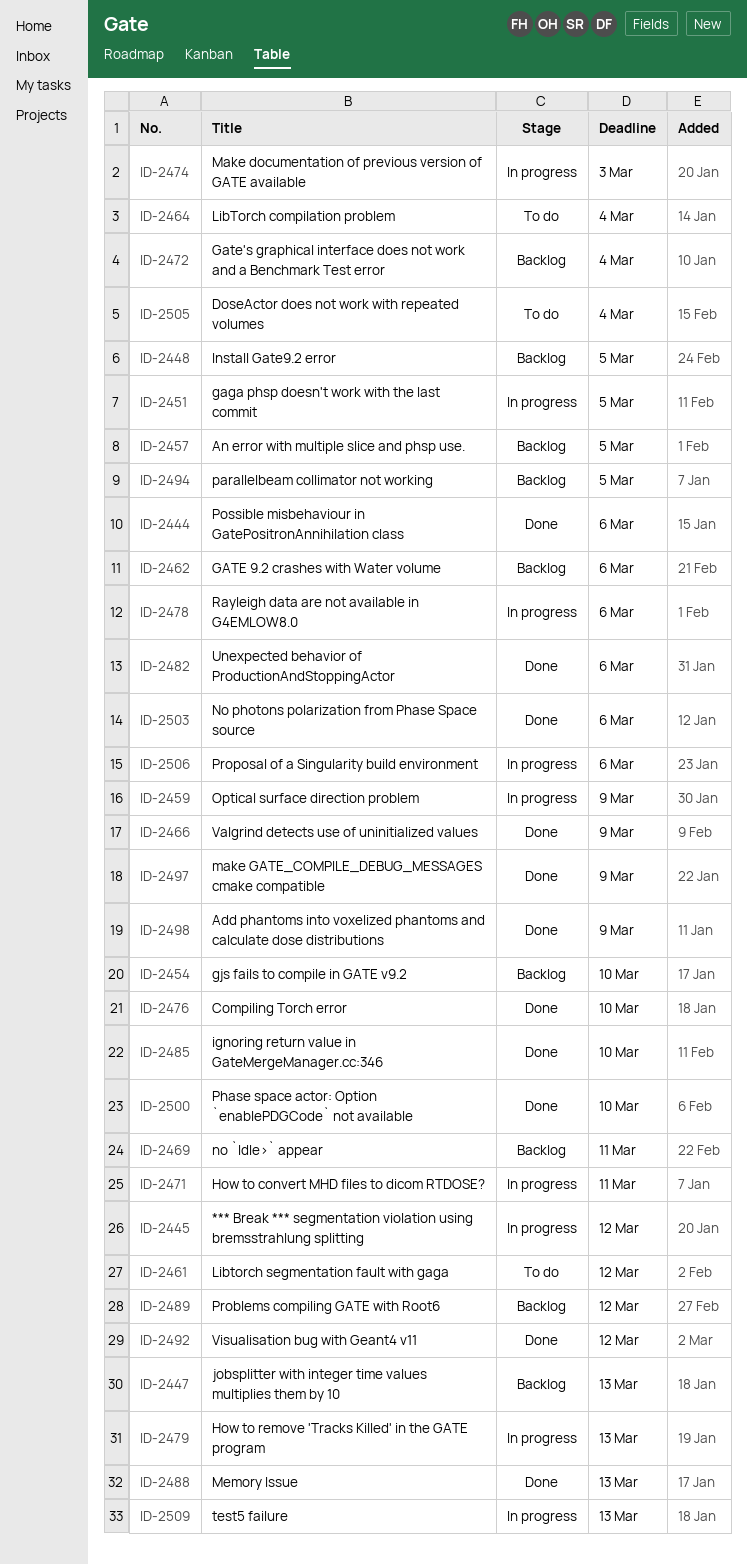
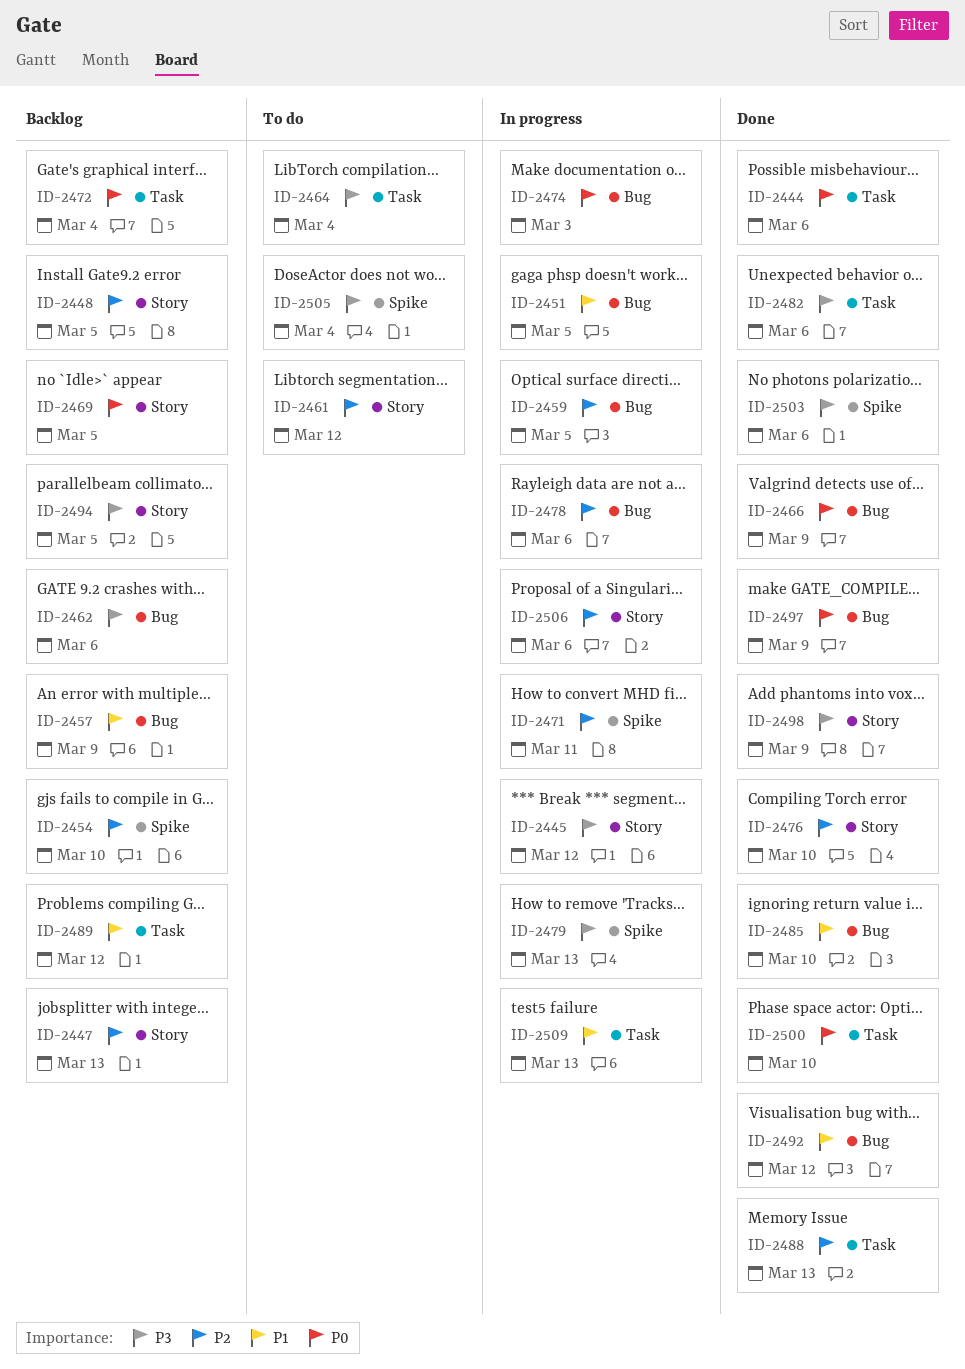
ID-2457, due: Mar 5 -> Mar 9
ID-2459, due: Mar 9 -> Mar 5
ID-2469, due: Mar 11 -> Mar 5

